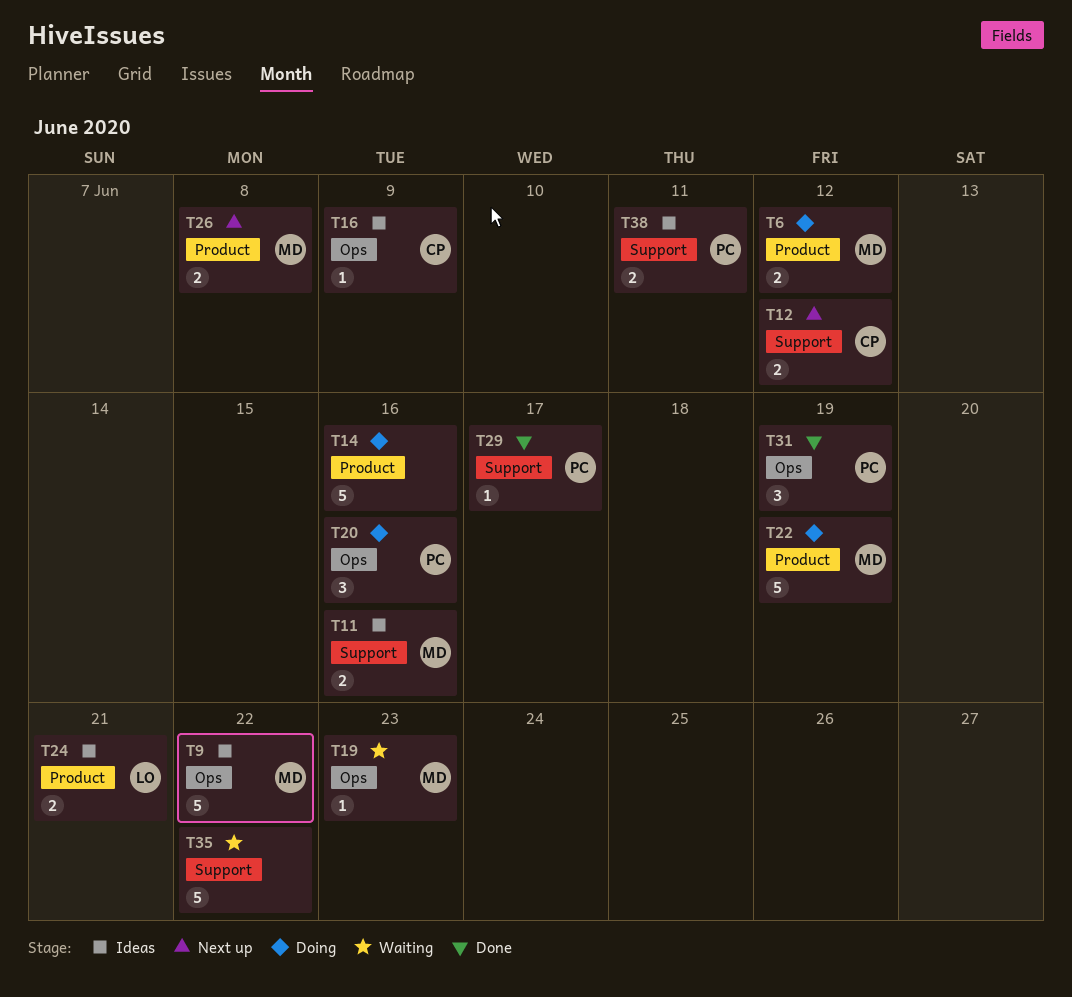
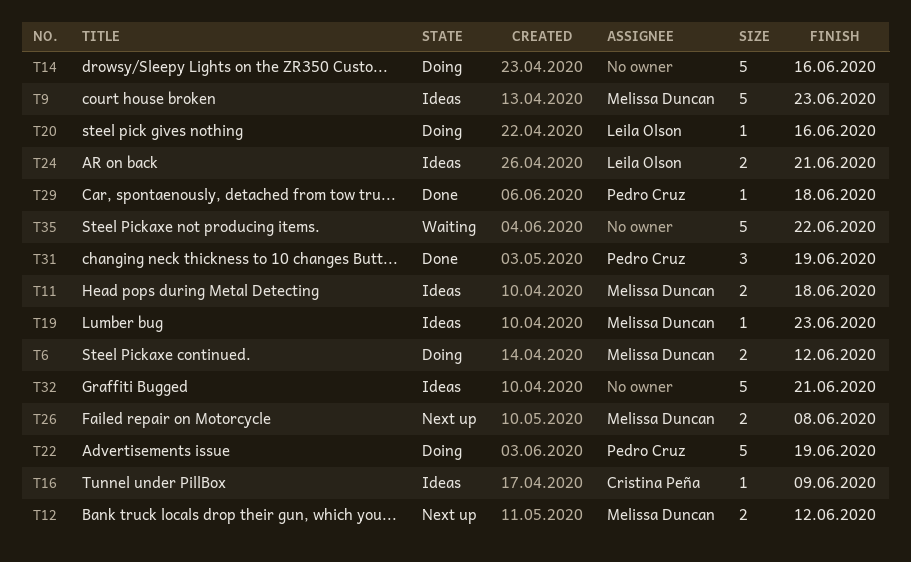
T9, due: Jun 22 -> Jun 23
T11, due: Jun 16 -> Jun 18
T12, owner: Cristina Peña -> Melissa Duncan
T19, status: Waiting -> Ideas
T20, owner: Pedro Cruz -> Leila Olson
T20, estimate: 3 -> 1
T22, owner: Melissa Duncan -> Pedro Cruz
T29, due: Jun 17 -> Jun 18
T32: none -> present
T38: present -> none

